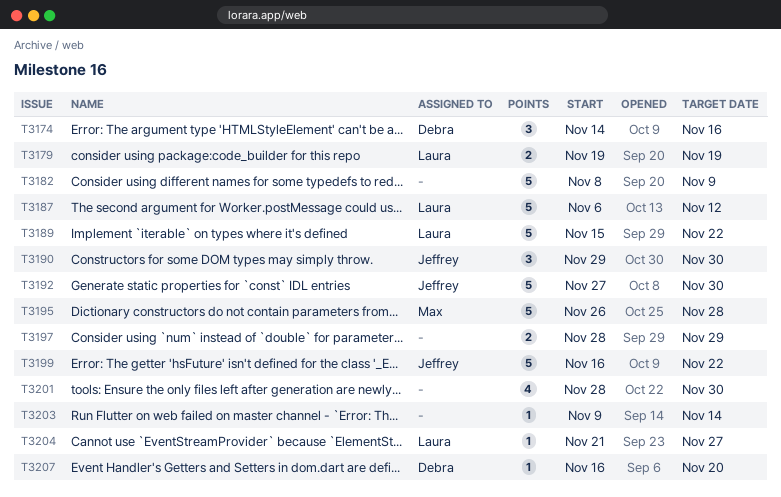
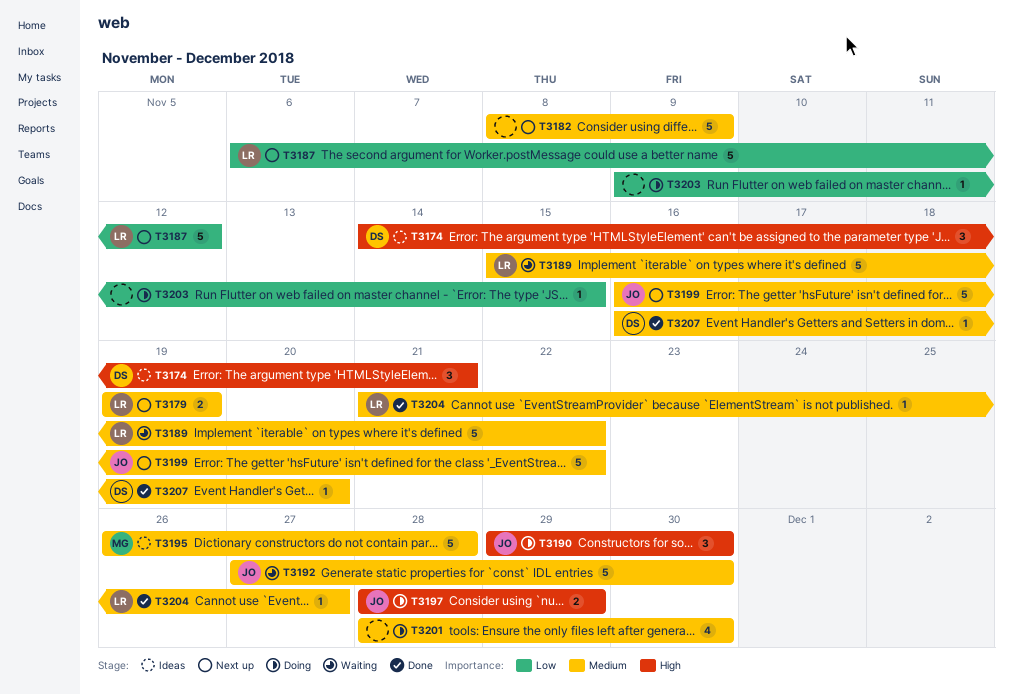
T3174, due: Nov 16 -> Nov 21
T3197, owner: none -> Jeffrey
T3203, due: Nov 14 -> Nov 15

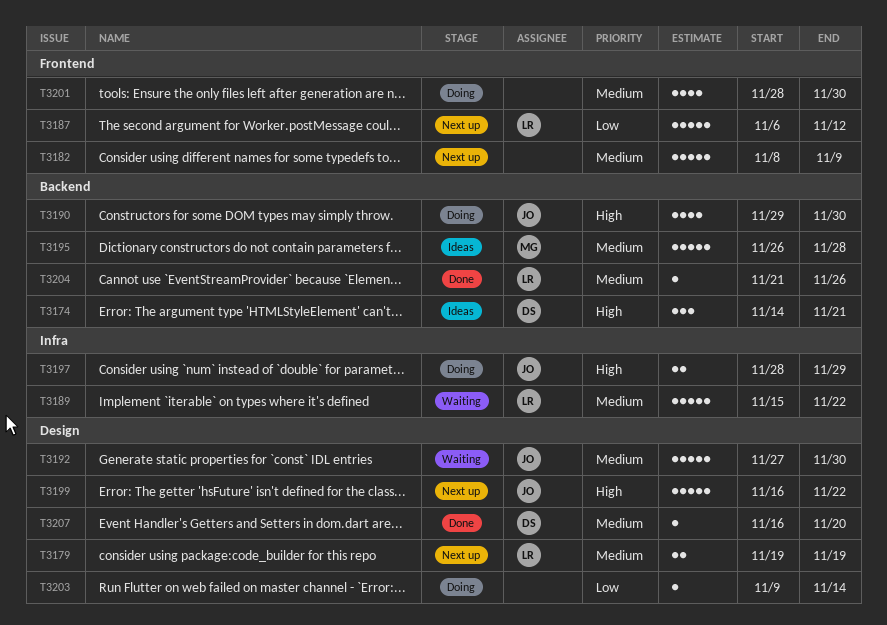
T3190, estimate: 3 -> 4
T3199, priority: Medium -> High
T3203, due: Nov 15 -> Nov 14
T3204, due: Nov 27 -> Nov 26

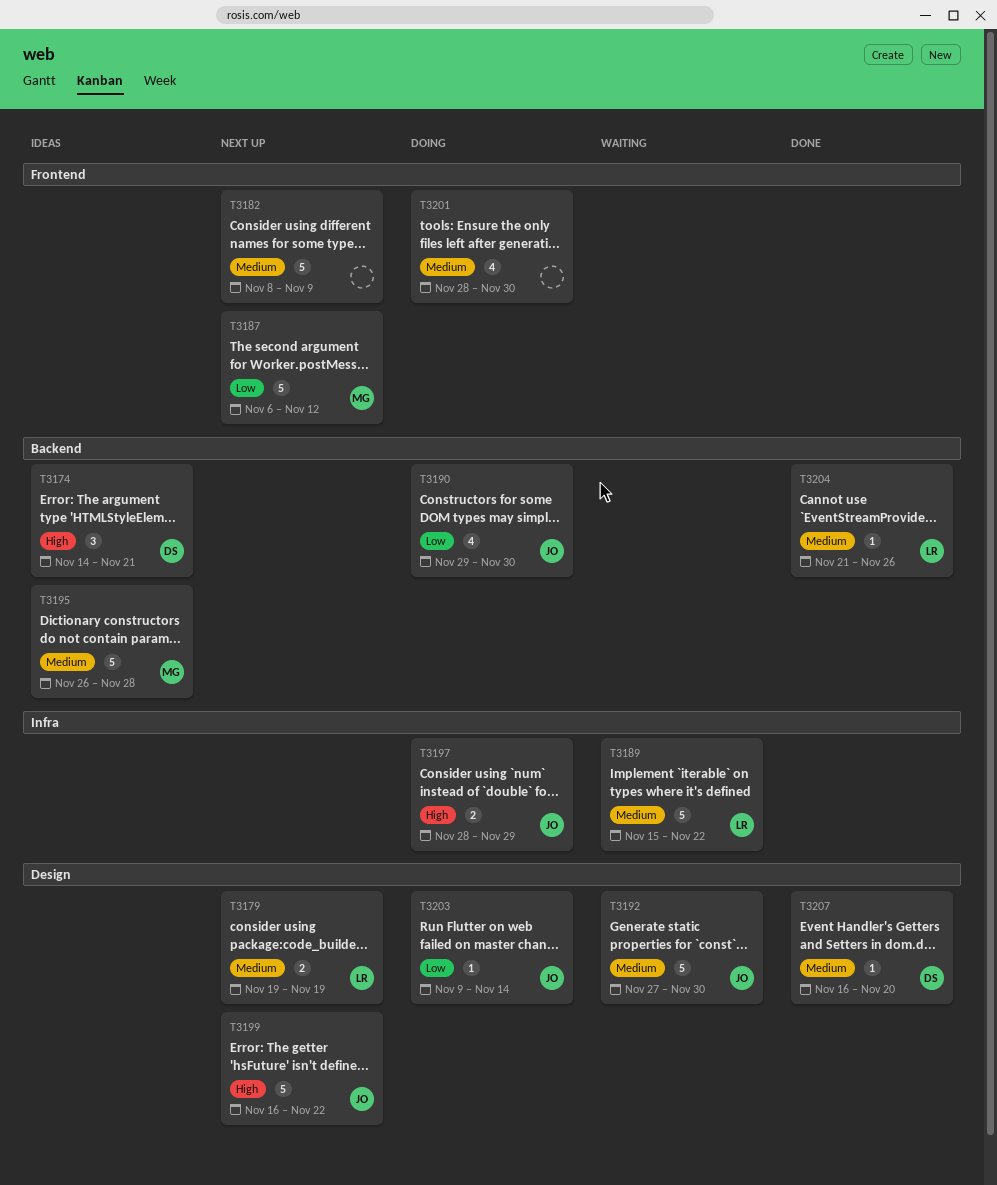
T3187, owner: LR -> MG
T3190, priority: High -> Low
T3203, owner: none -> JO

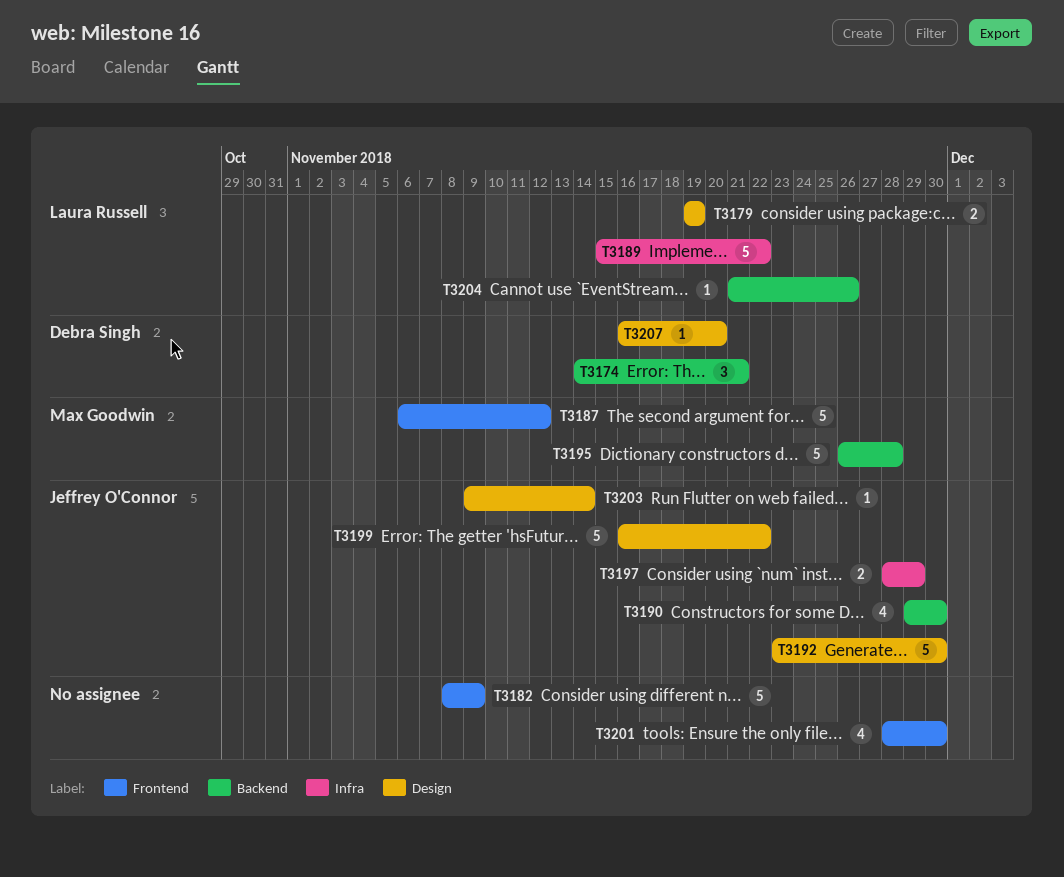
T3192, start: Nov 27 -> Nov 23

